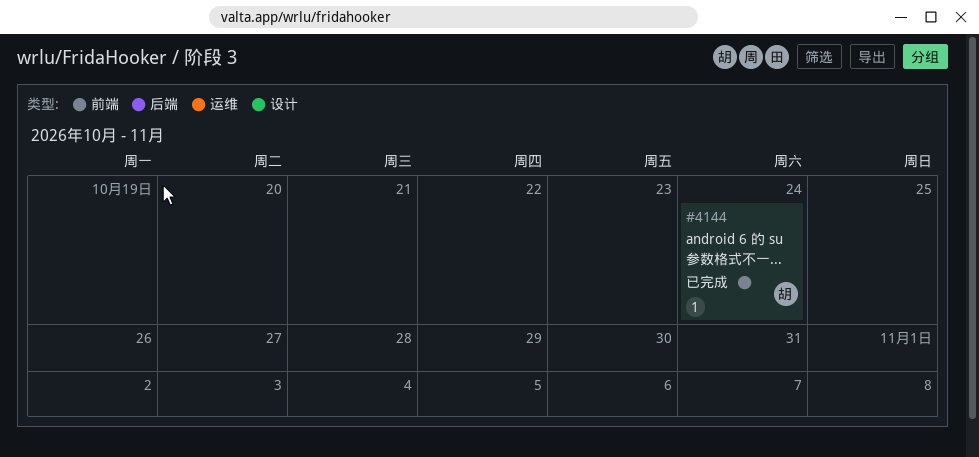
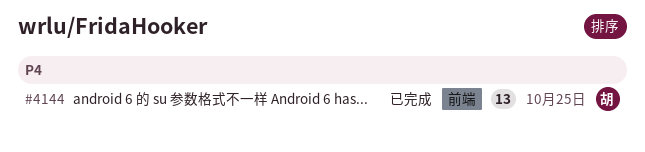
#4144, estimate: 1 -> 13
#4144, due: Oct 24 -> Oct 25

